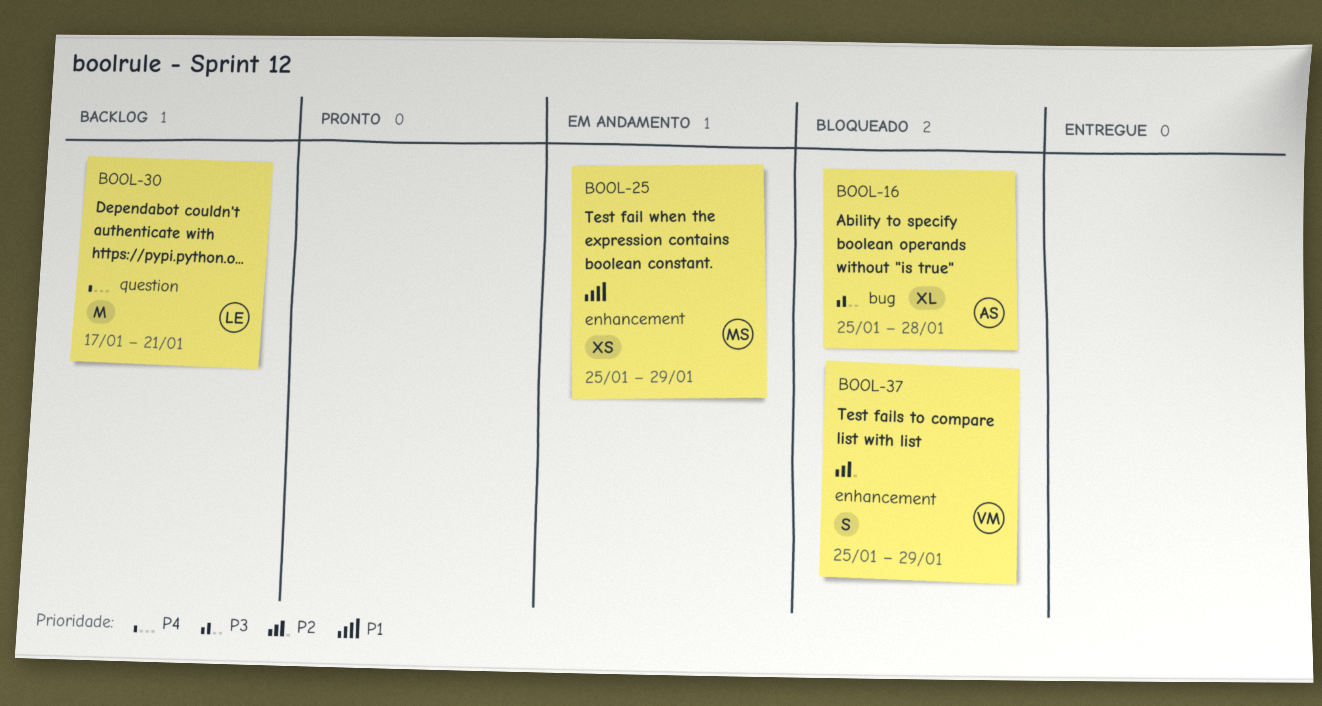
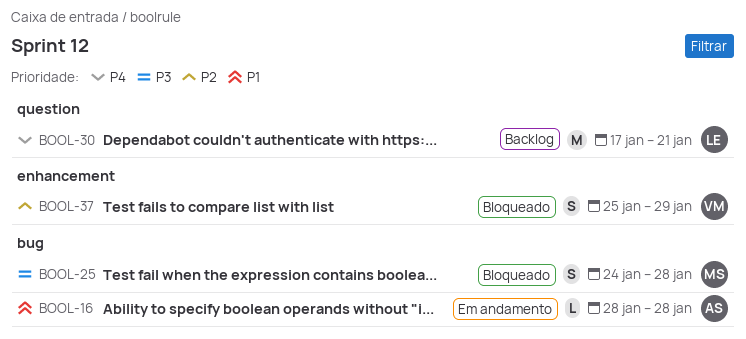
BOOL-16, status: Bloqueado -> Em andamento
BOOL-16, priority: P3 -> P1
BOOL-16, estimate: XL -> L
BOOL-16, start: Jan 25 -> Jan 28
BOOL-25, status: Em andamento -> Bloqueado
BOOL-25, priority: P1 -> P3
BOOL-25, label: enhancement -> bug
BOOL-25, estimate: XS -> S
BOOL-25, start: Jan 25 -> Jan 24
BOOL-25, due: Jan 29 -> Jan 28

